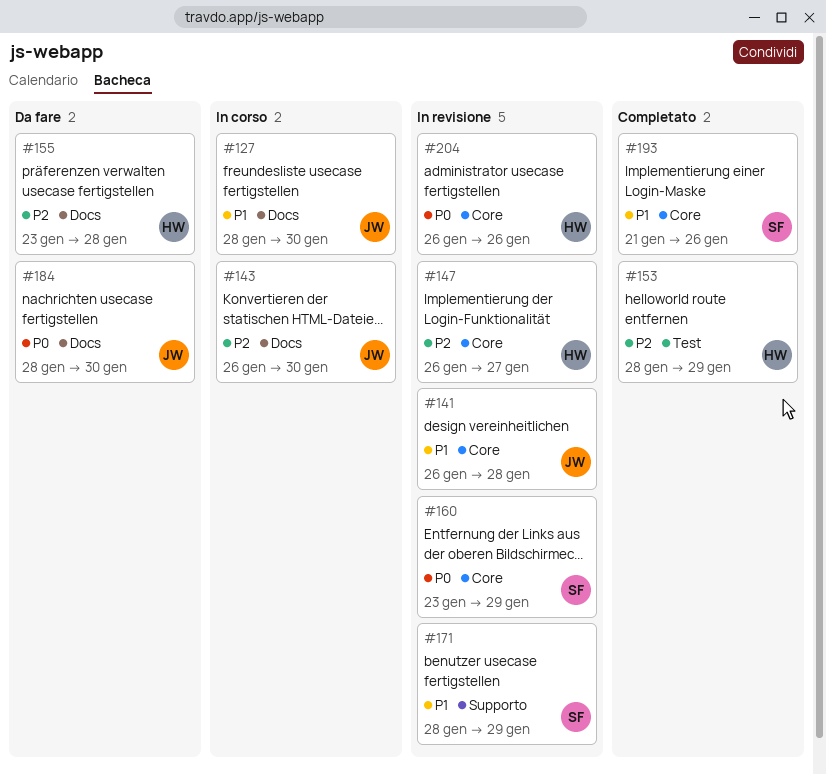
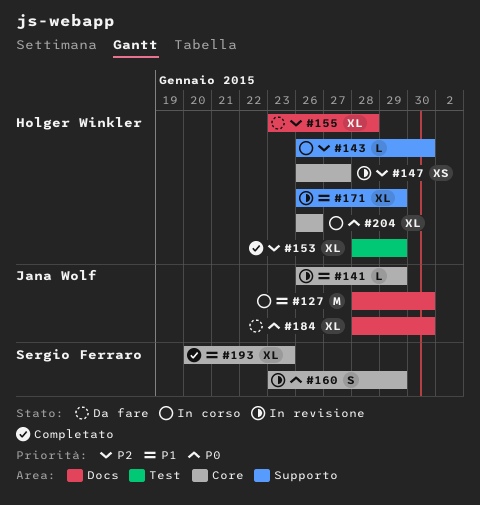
#141, due: Jan 28 -> Jan 29
#143, owner: Jana Wolf -> Holger Winkler
#143, label: Docs -> Supporto
#171, owner: Sergio Ferraro -> Holger Winkler
#171, start: Jan 28 -> Jan 26
#193, start: Jan 21 -> Jan 20
#193, due: Jan 26 -> Jan 23
#204, status: In revisione -> In corso

